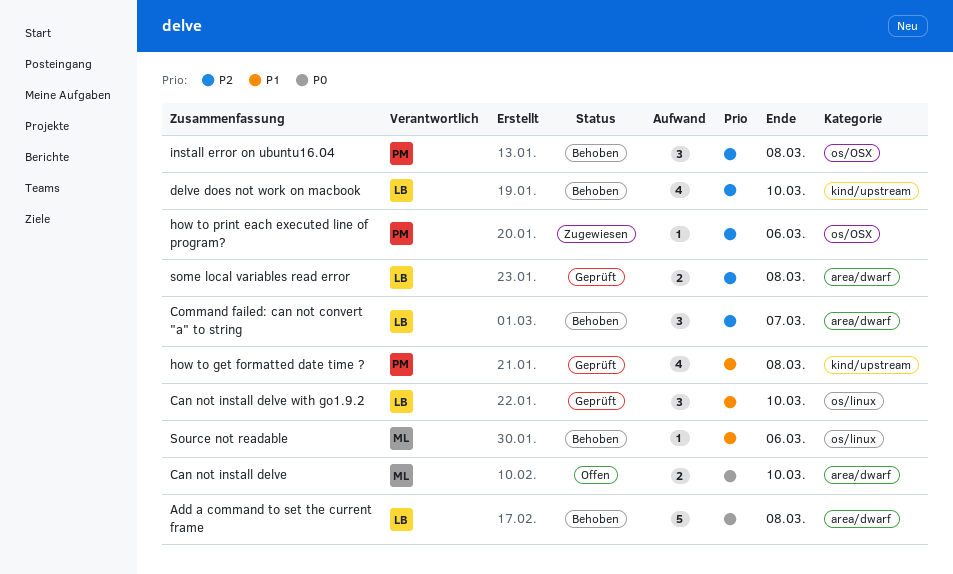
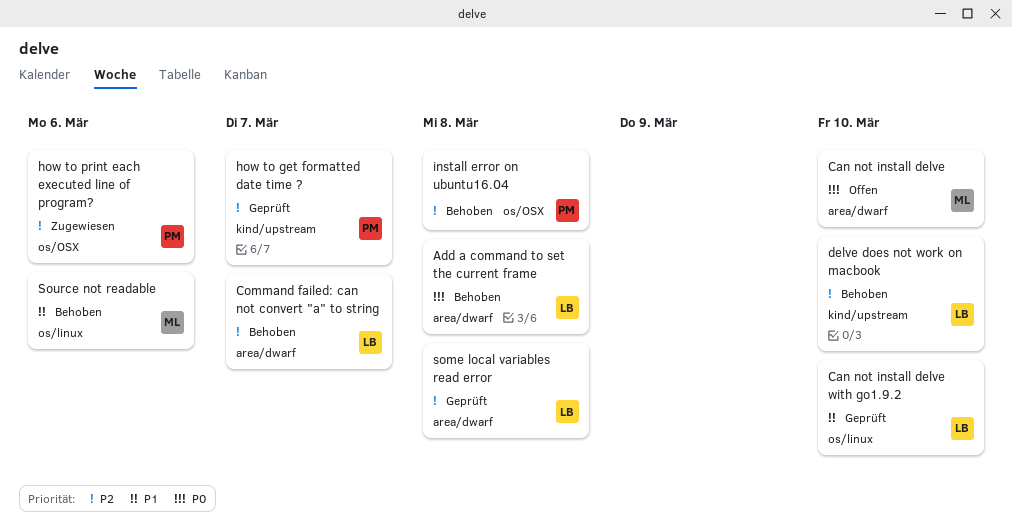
how to get formatted date time ?, priority: P1 -> P2
how to get formatted date time ?, due: Mar 8 -> Mar 7

